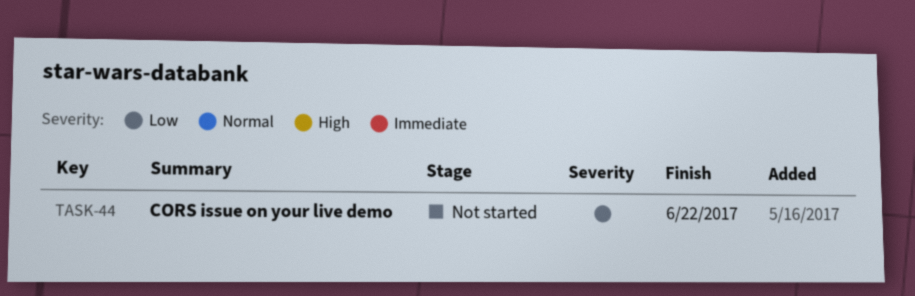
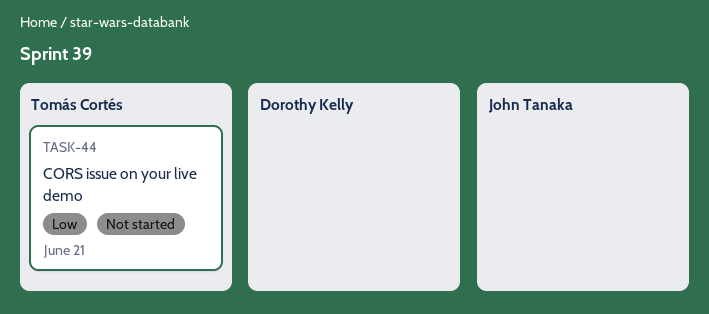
TASK-44, due: Jun 22 -> Jun 21

